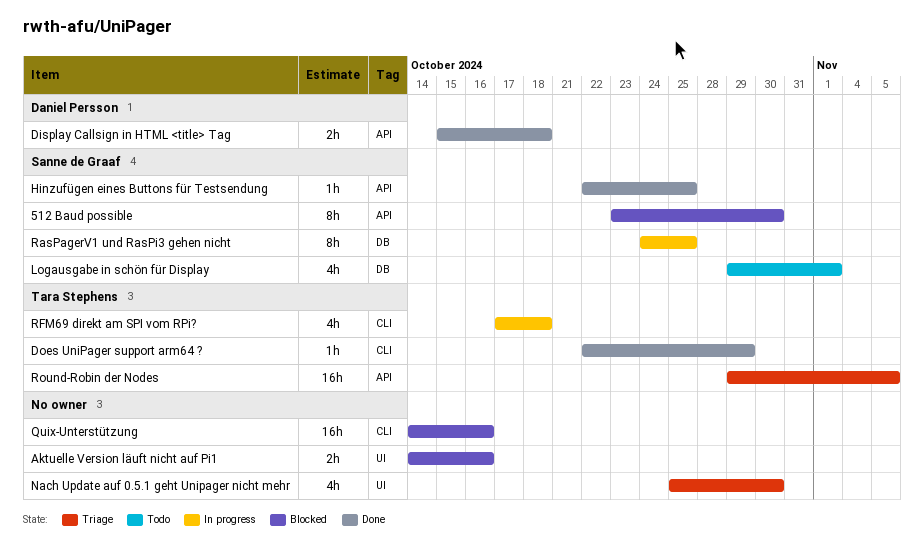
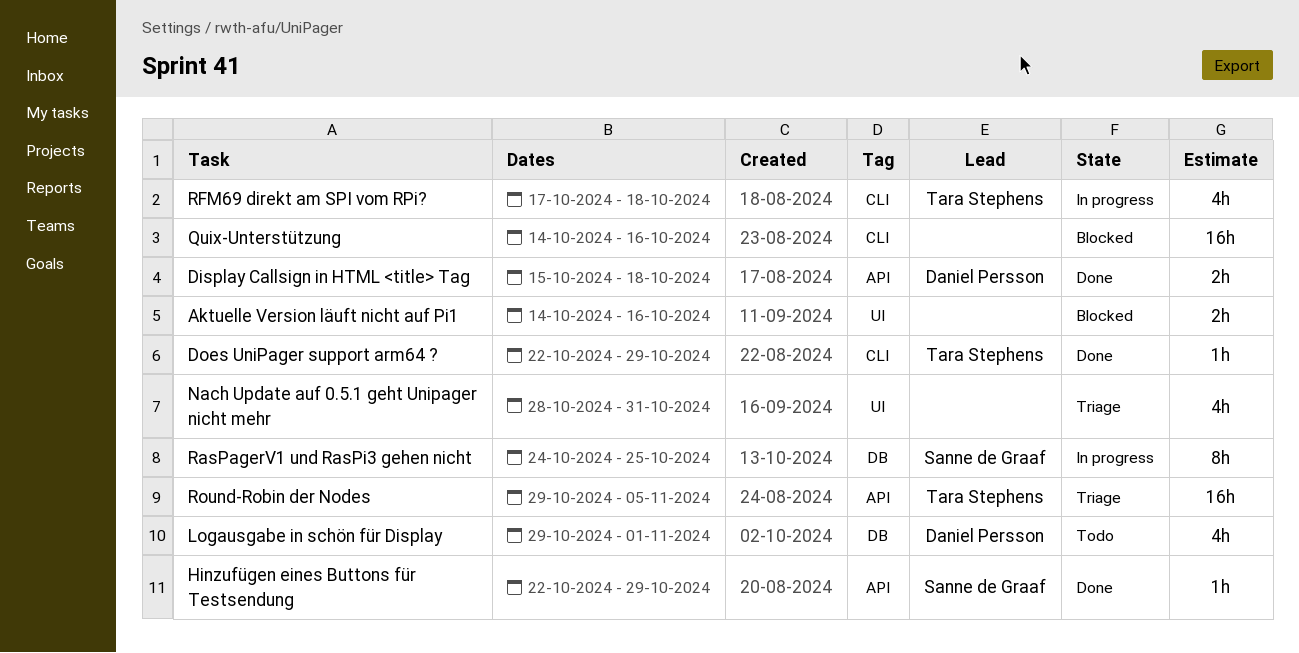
512 Baud possible: present -> none
Hinzufügen eines Buttons für Testsendung, due: Oct 25 -> Oct 29
Logausgabe in schön für Display, owner: Sanne de Graaf -> Daniel Persson
Nach Update auf 0.5.1 geht Unipager nicht mehr, start: Oct 25 -> Oct 28
Nach Update auf 0.5.1 geht Unipager nicht mehr, due: Oct 30 -> Oct 31

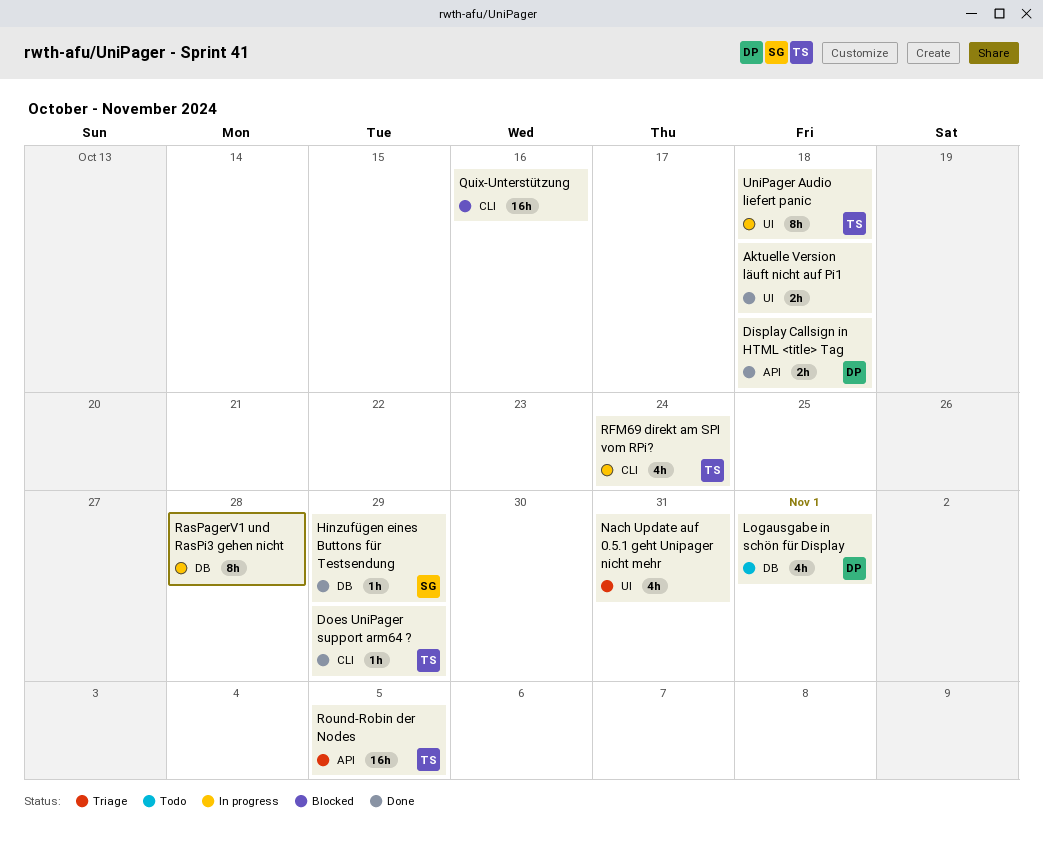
Aktuelle Version läuft nicht auf Pi1, status: Blocked -> Done
Aktuelle Version läuft nicht auf Pi1, due: Oct 16 -> Oct 18
Hinzufügen eines Buttons für Testsendung, label: API -> DB
RasPagerV1 und RasPi3 gehen nicht, owner: Sanne de Graaf -> none
RasPagerV1 und RasPi3 gehen nicht, due: Oct 25 -> Oct 28
RFM69 direkt am SPI vom RPi?, due: Oct 18 -> Oct 24
UniPager Audio liefert panic: none -> present

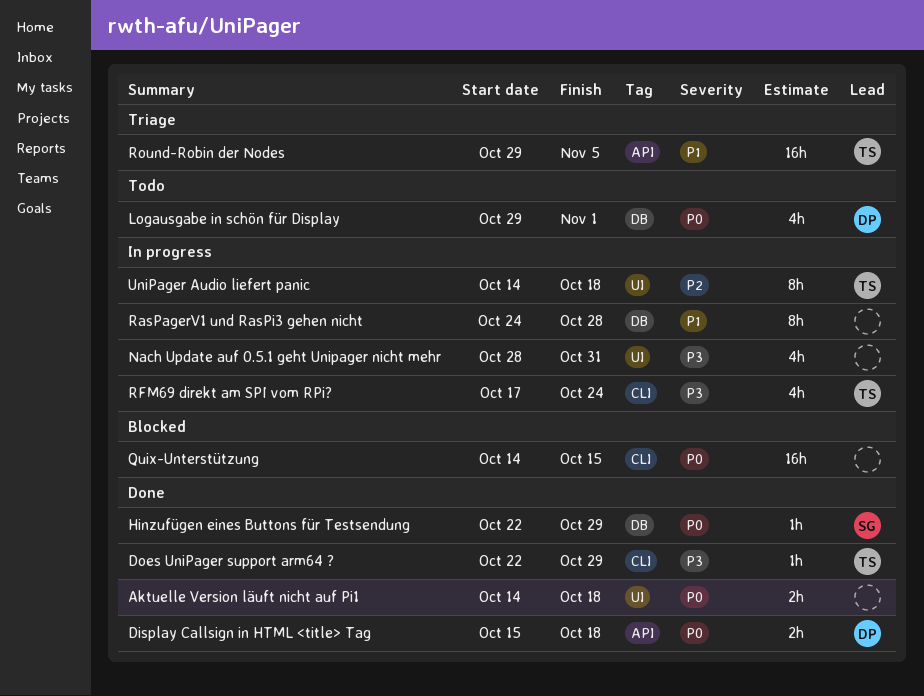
Nach Update auf 0.5.1 geht Unipager nicht mehr, status: Triage -> In progress
Quix-Unterstützung, due: Oct 16 -> Oct 15

